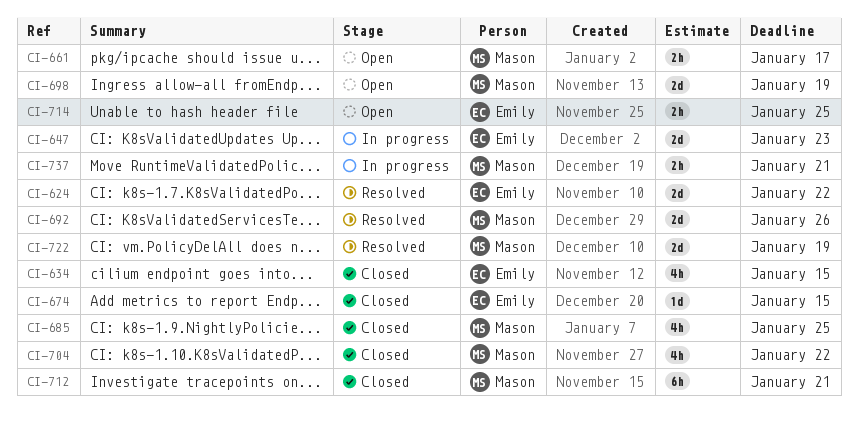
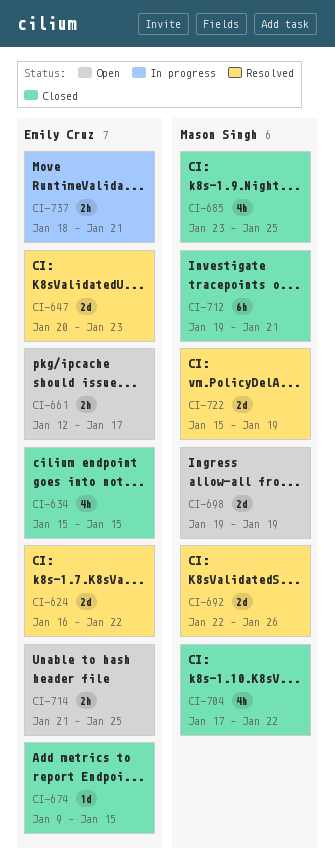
CI-647, status: In progress -> Resolved
CI-661, owner: Mason Singh -> Emily Cruz
CI-737, owner: Mason Singh -> Emily Cruz

